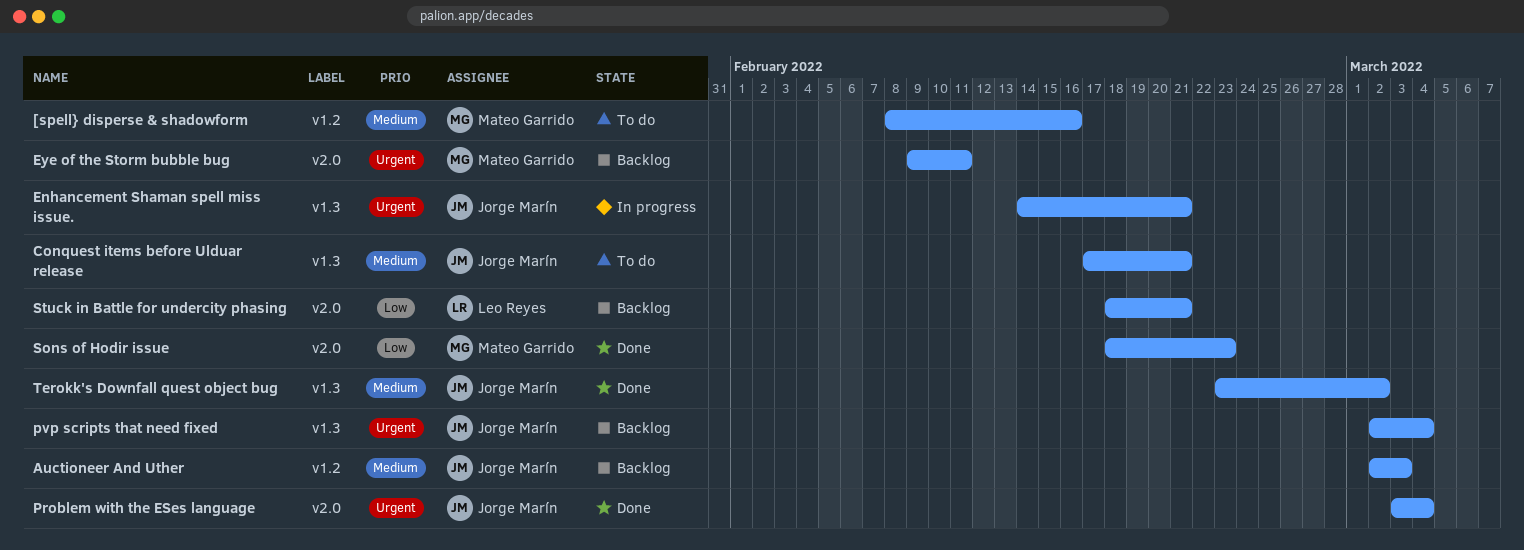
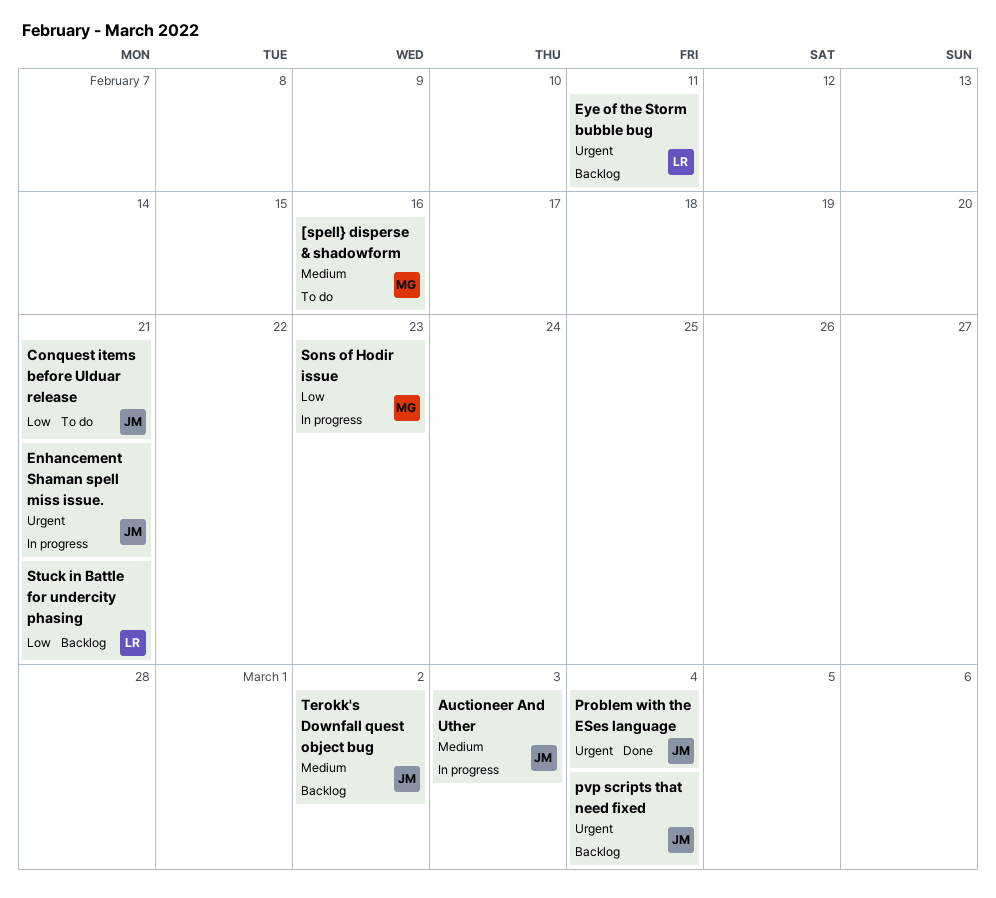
Auctioneer And Uther, status: Backlog -> In progress
Conquest items before Ulduar release, priority: Medium -> Low
Eye of the Storm bubble bug, owner: Mateo Garrido -> Leo Reyes
Sons of Hodir issue, status: Done -> In progress
Terokk's Downfall quest object bug, status: Done -> Backlog

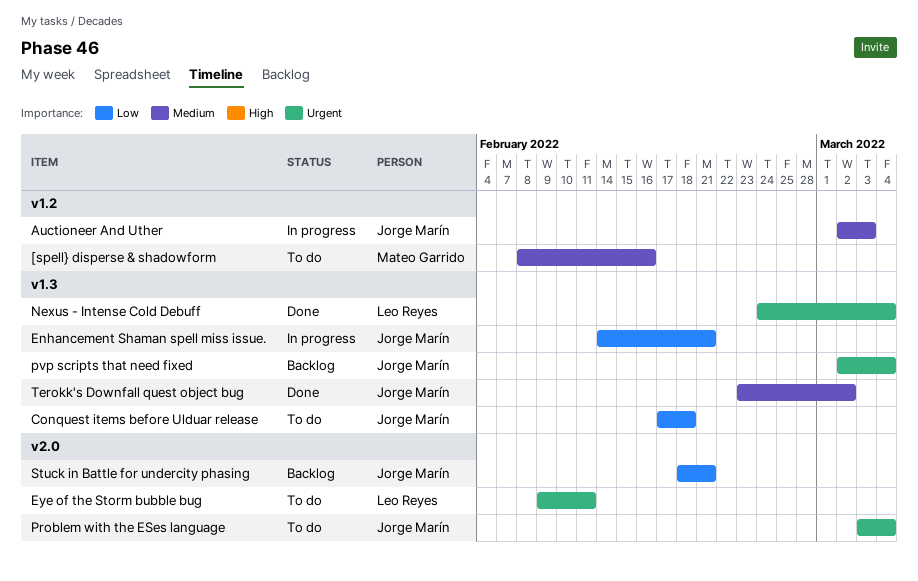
Conquest items before Ulduar release, due: Feb 21 -> Feb 18
Enhancement Shaman spell miss issue., priority: Urgent -> Low
Eye of the Storm bubble bug, status: Backlog -> To do
Nexus - Intense Cold Debuff: none -> present
Problem with the ESes language, status: Done -> To do
Sons of Hodir issue: present -> none
Stuck in Battle for undercity phasing, owner: Leo Reyes -> Jorge Marín
Terokk's Downfall quest object bug, status: Backlog -> Done

